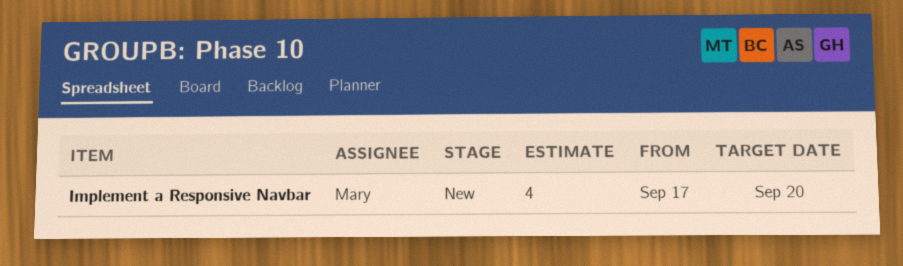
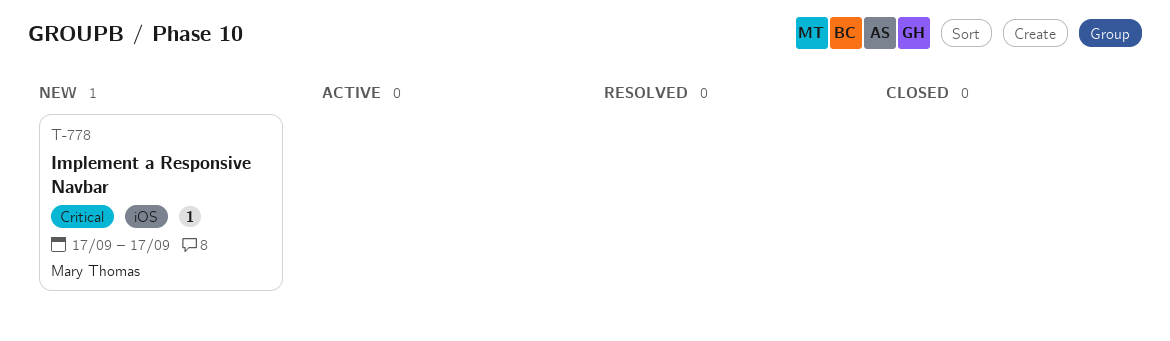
Implement a Responsive Navbar, estimate: 4 -> 1
Implement a Responsive Navbar, due: Sep 20 -> Sep 17

